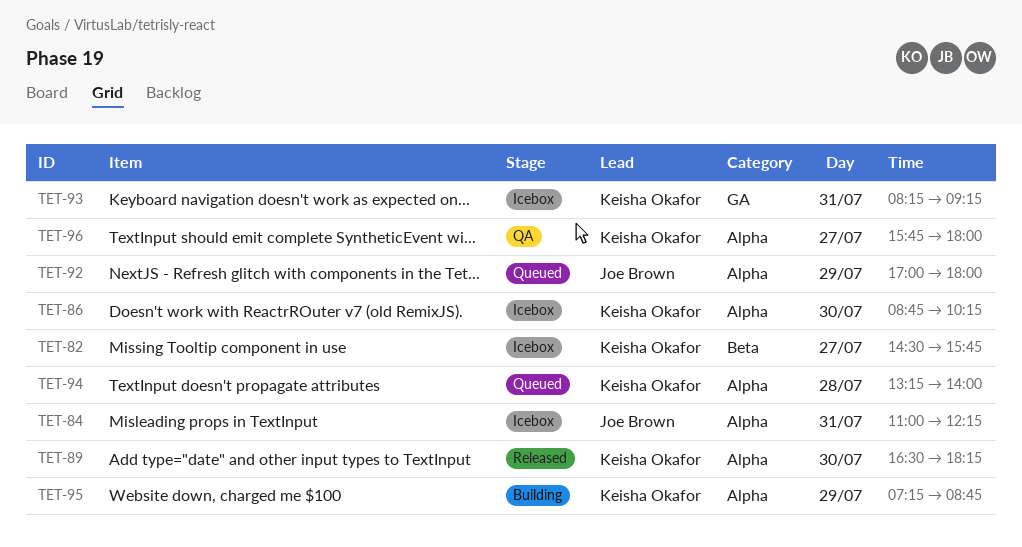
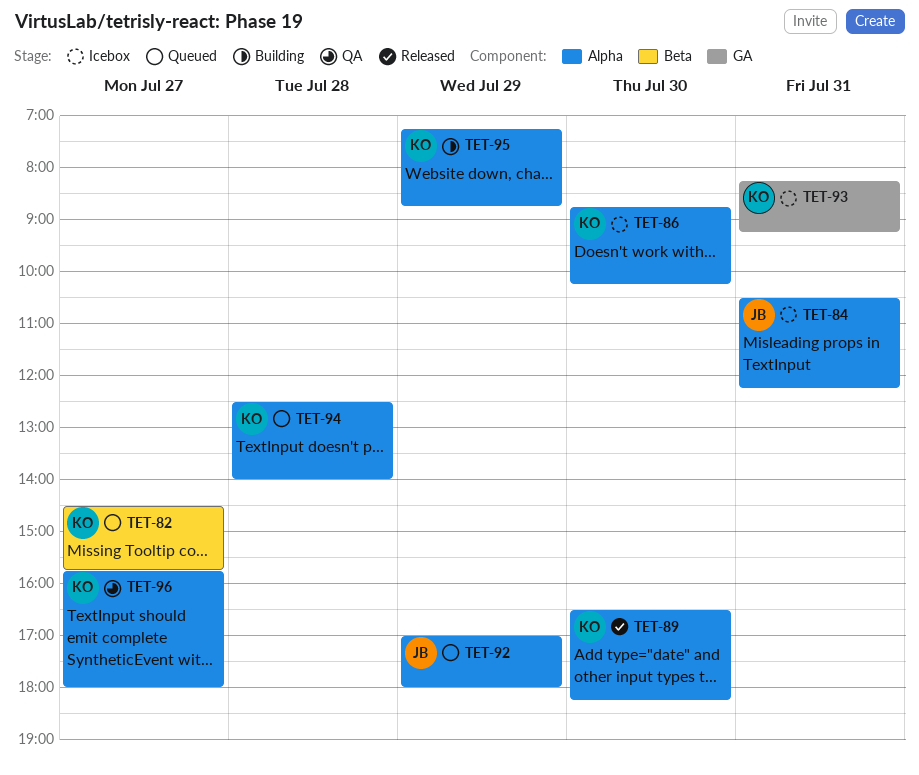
TET-82, status: Icebox -> Queued
TET-84, begins: 11:00 -> 10:30
TET-94, begins: 13:15 -> 12:30

